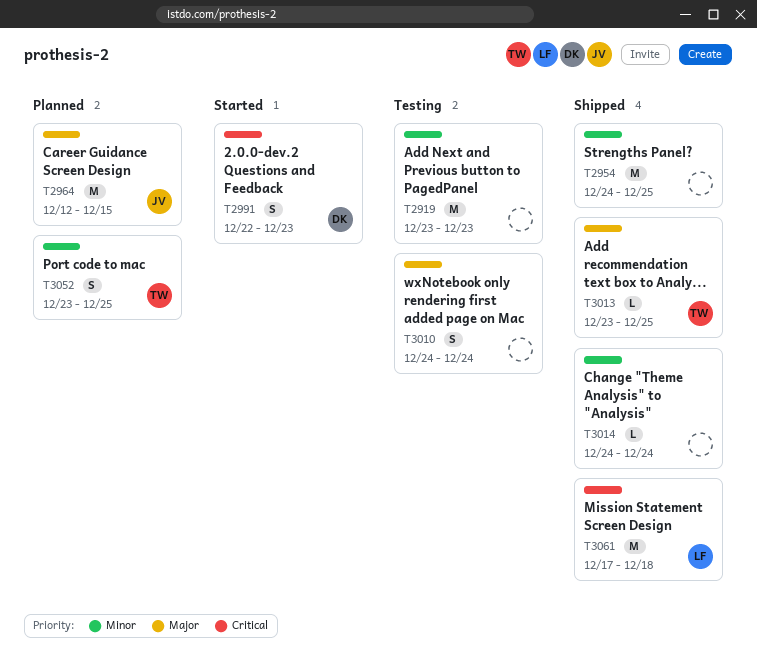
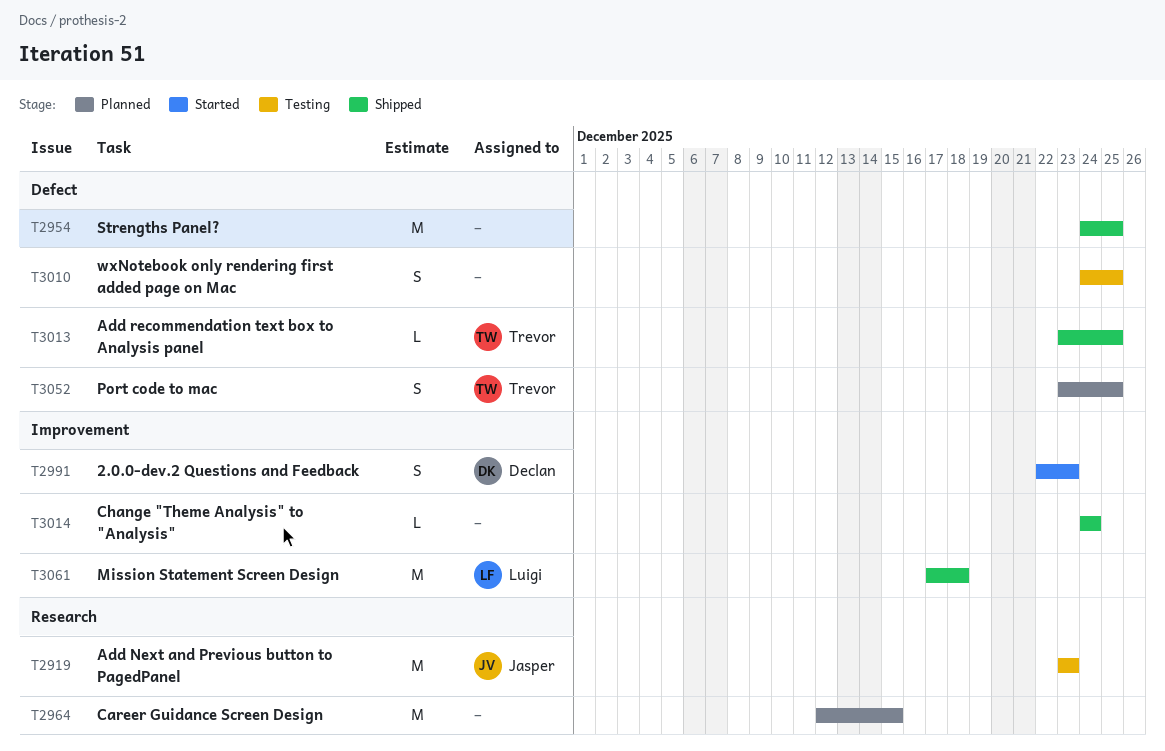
T2919, owner: none -> Jasper
T2964, owner: Jasper -> none
T3010, due: Dec 24 -> Dec 25

